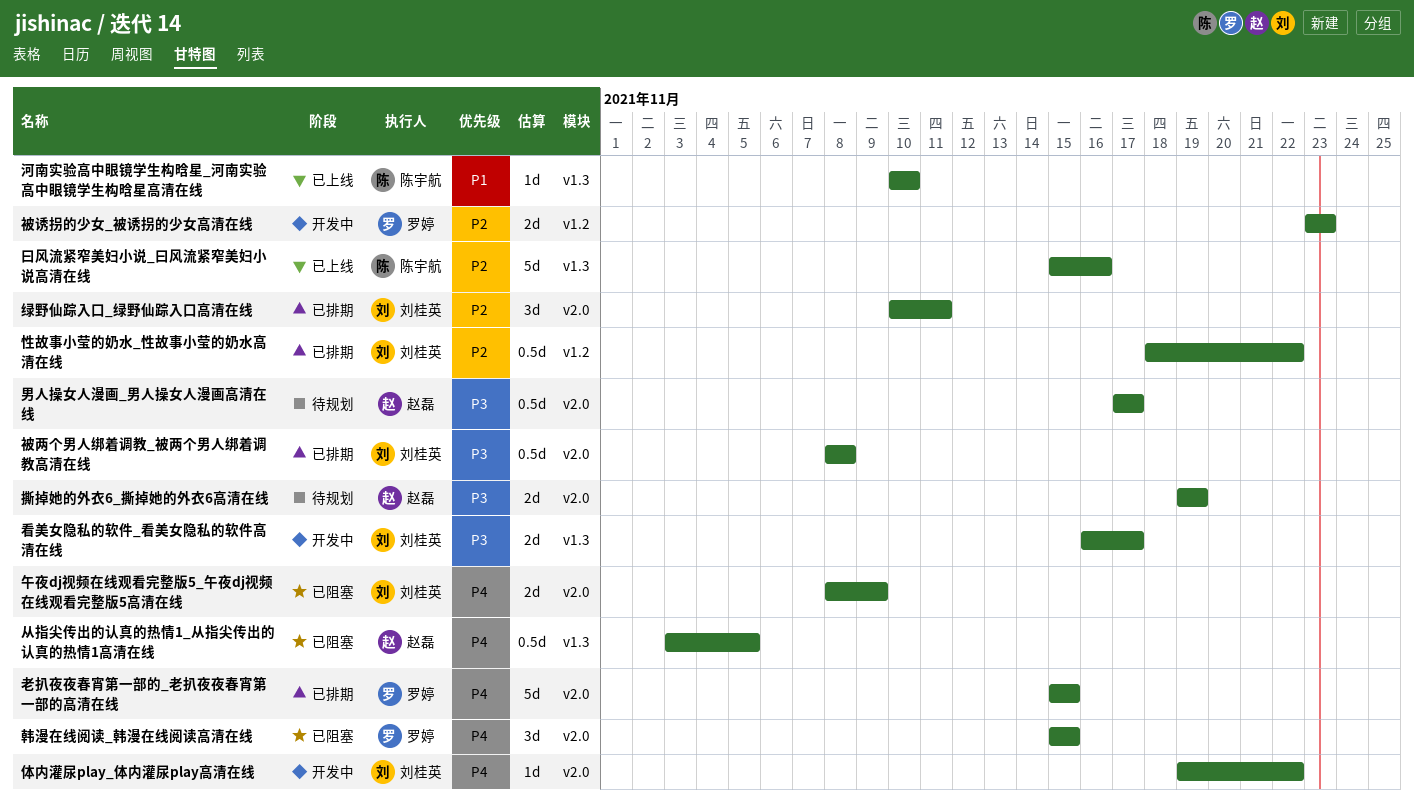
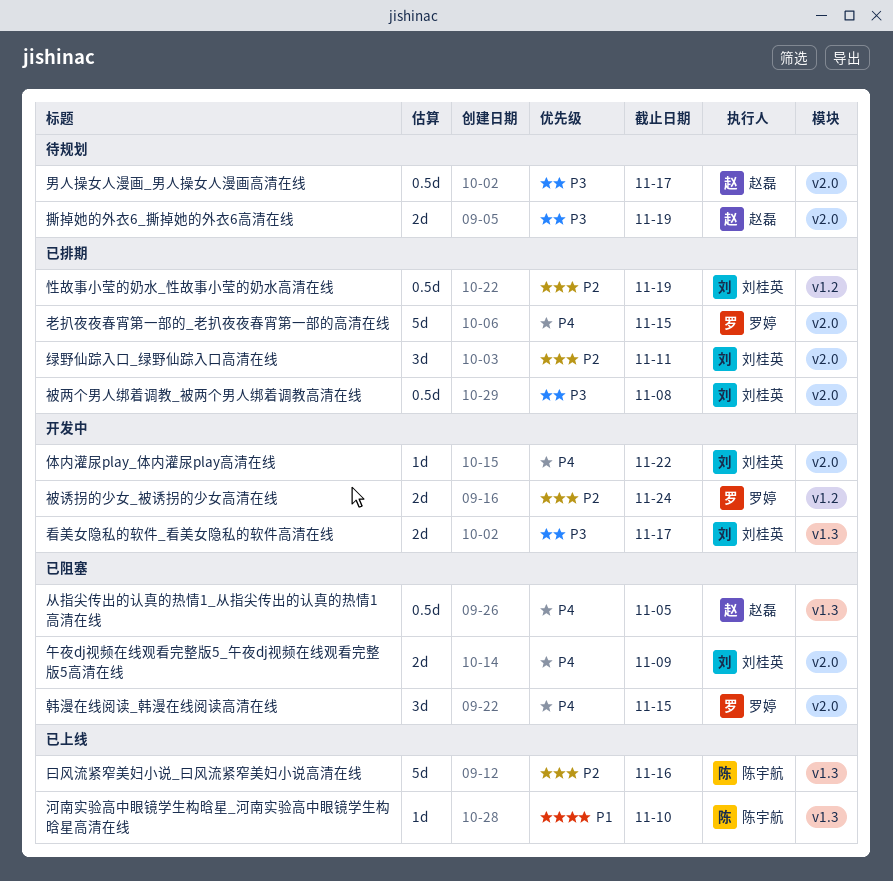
性故事小莹的奶水_性故事小莹的奶水高清在线, due: Nov 22 -> Nov 19
被诱拐的少女_被诱拐的少女高清在线, due: Nov 23 -> Nov 24

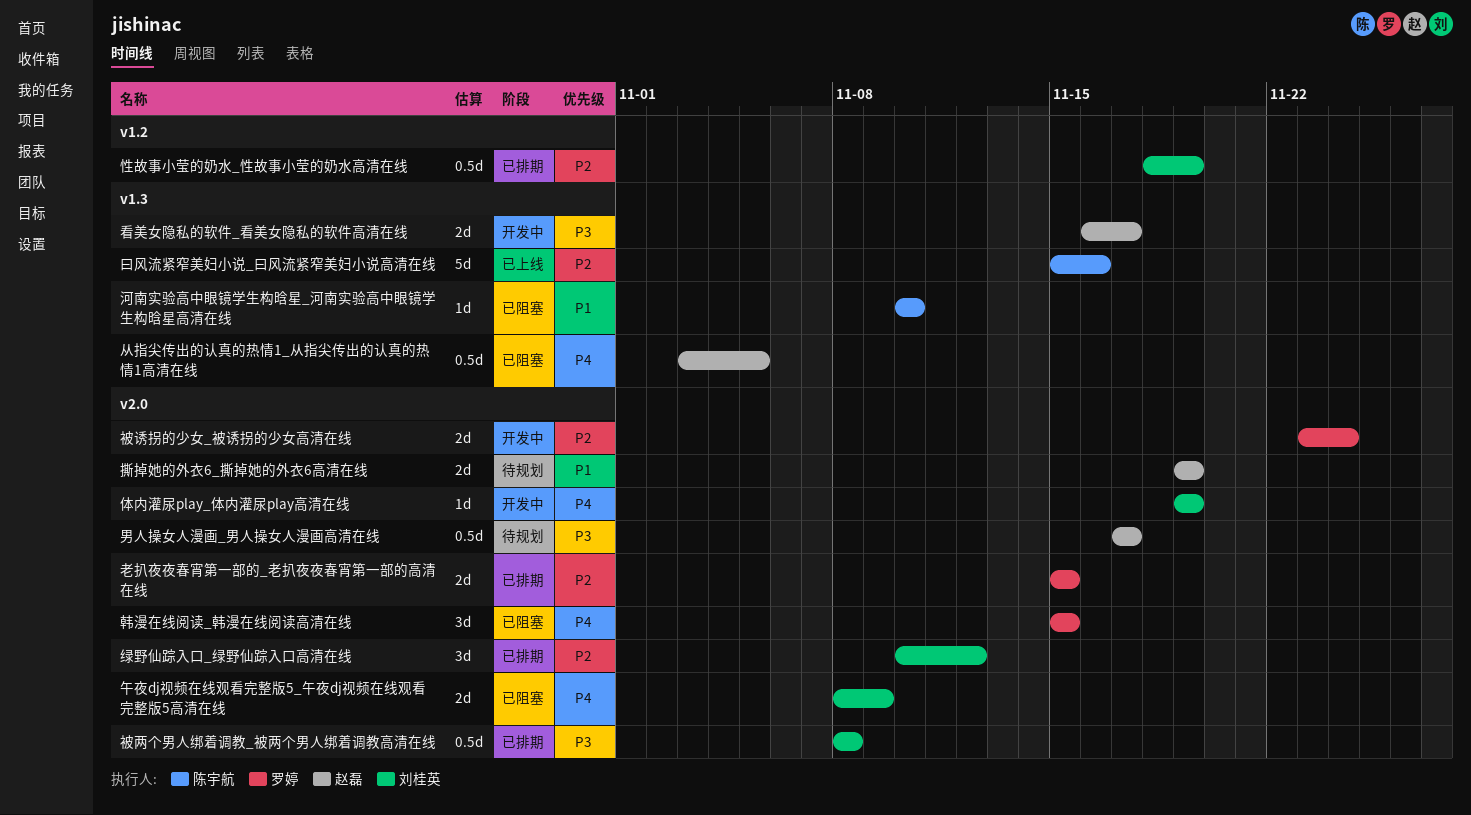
体内灌尿play_体内灌尿play高清在线, due: Nov 22 -> Nov 19
撕掉她的外衣6_撕掉她的外衣6高清在线, priority: P3 -> P1
河南实验高中眼镜学生构晗星_河南实验高中眼镜学生构晗星高清在线, status: 已上线 -> 已阻塞
看美女隐私的软件_看美女隐私的软件高清在线, owner: 刘桂英 -> 赵磊
绿野仙踪入口_绿野仙踪入口高清在线, due: Nov 11 -> Nov 12
老扒夜夜春宵第一部的_老扒夜夜春宵第一部的高清在线, priority: P4 -> P2
老扒夜夜春宵第一部的_老扒夜夜春宵第一部的高清在线, estimate: 5d -> 2d
被诱拐的少女_被诱拐的少女高清在线, label: v1.2 -> v2.0

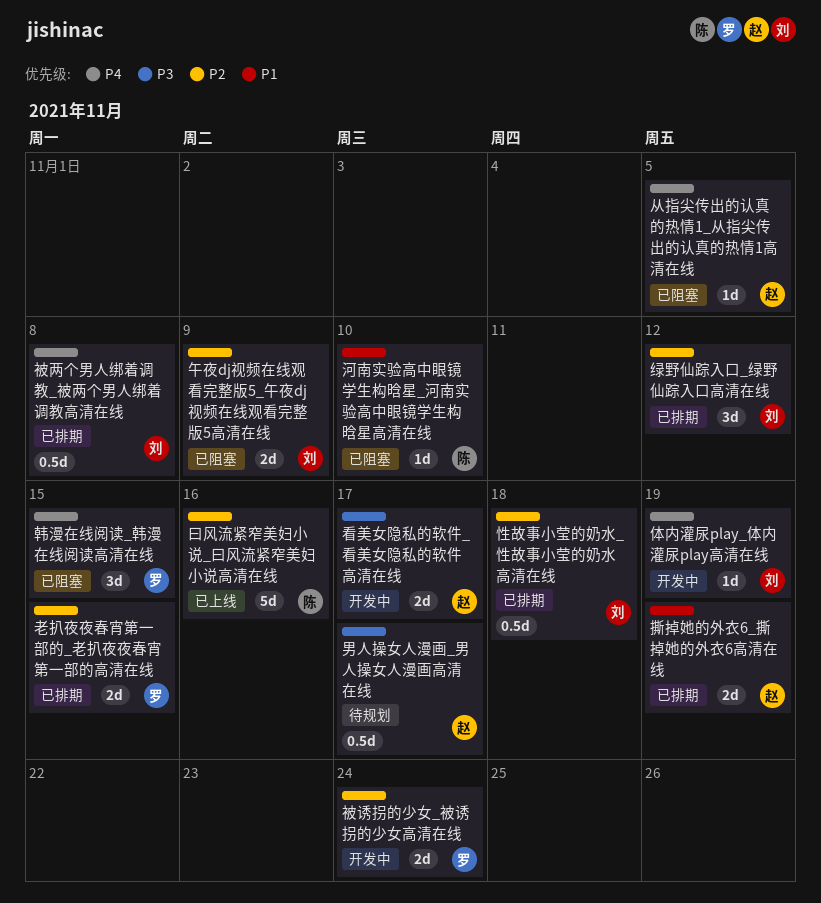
从指尖传出的认真的热情1_从指尖传出的认真的热情1高清在线, estimate: 0.5d -> 1d
午夜dj视频在线观看完整版5_午夜dj视频在线观看完整版5高清在线, priority: P4 -> P2
性故事小莹的奶水_性故事小莹的奶水高清在线, due: Nov 19 -> Nov 18
撕掉她的外衣6_撕掉她的外衣6高清在线, status: 待规划 -> 已排期
被两个男人绑着调教_被两个男人绑着调教高清在线, priority: P3 -> P4

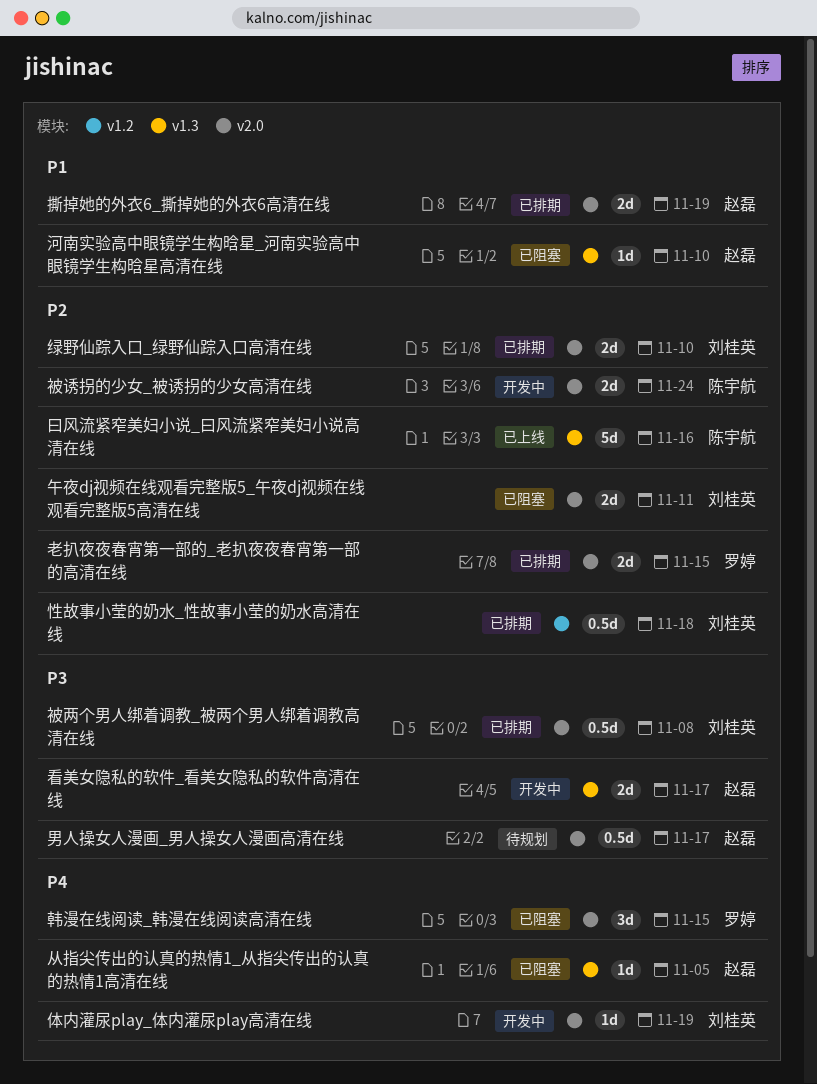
午夜dj视频在线观看完整版5_午夜dj视频在线观看完整版5高清在线, due: Nov 9 -> Nov 11
河南实验高中眼镜学生构晗星_河南实验高中眼镜学生构晗星高清在线, owner: 陈宇航 -> 赵磊
绿野仙踪入口_绿野仙踪入口高清在线, estimate: 3d -> 2d
绿野仙踪入口_绿野仙踪入口高清在线, due: Nov 12 -> Nov 10
被两个男人绑着调教_被两个男人绑着调教高清在线, priority: P4 -> P3
被诱拐的少女_被诱拐的少女高清在线, owner: 罗婷 -> 陈宇航

